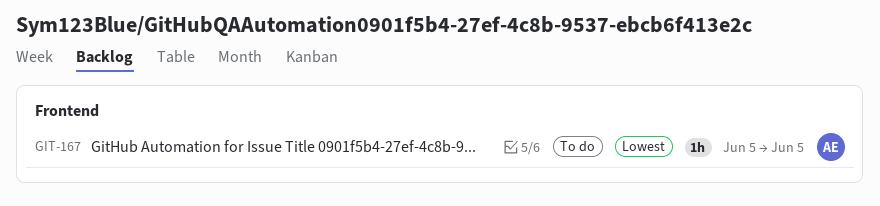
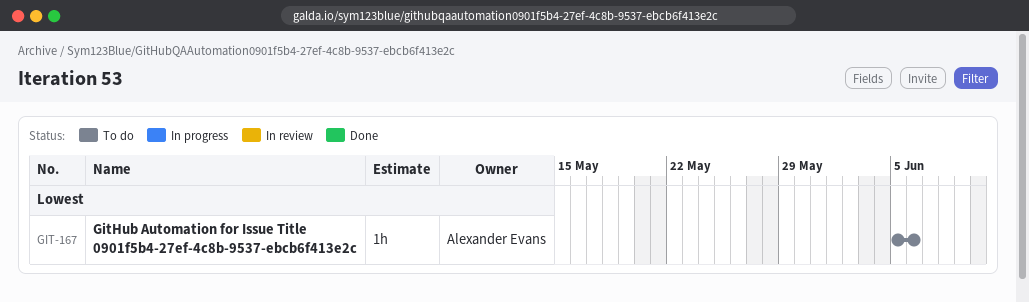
GIT-167, due: Jun 5 -> Jun 6

